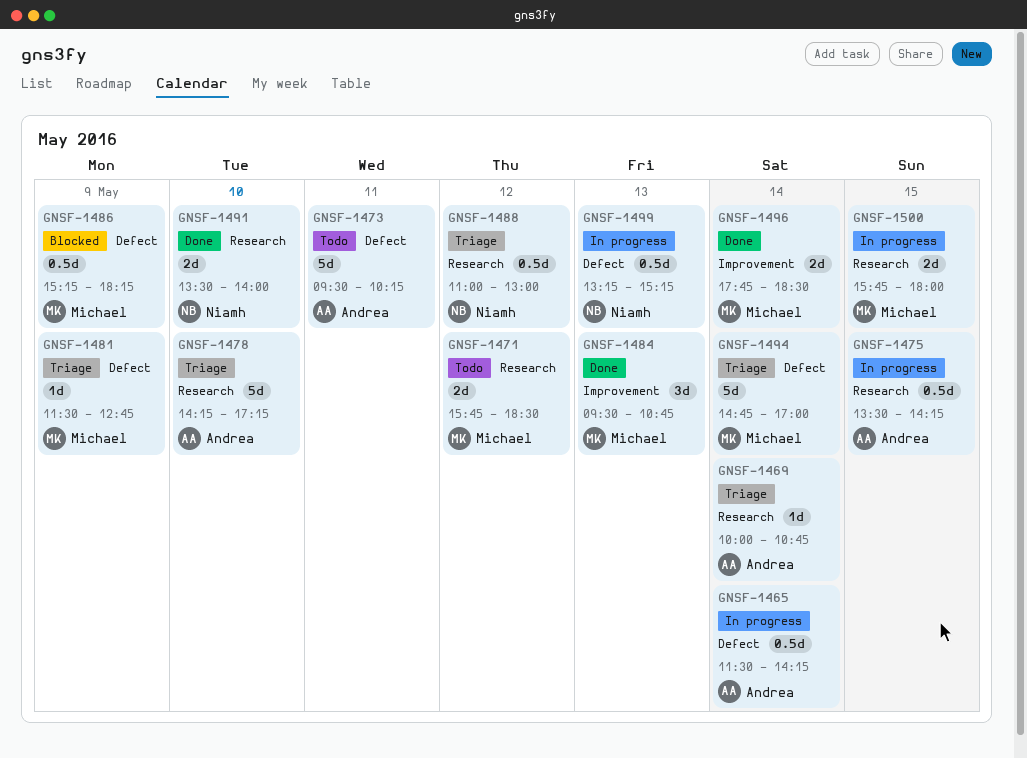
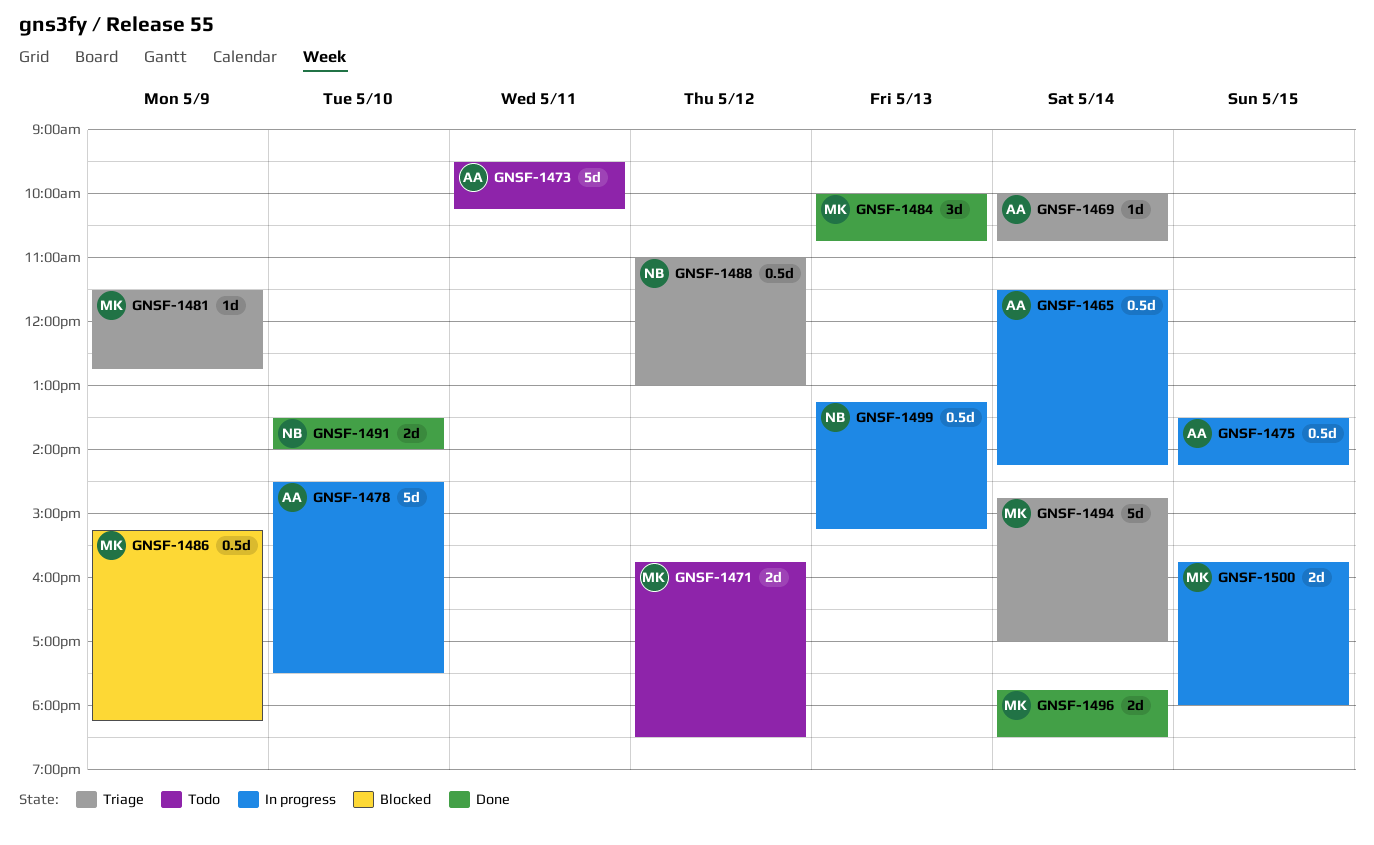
GNSF-1478, status: Triage -> In progress
GNSF-1478, begins: 14:15 -> 14:30
GNSF-1478, ends: 17:15 -> 17:30
GNSF-1484, begins: 09:30 -> 10:00

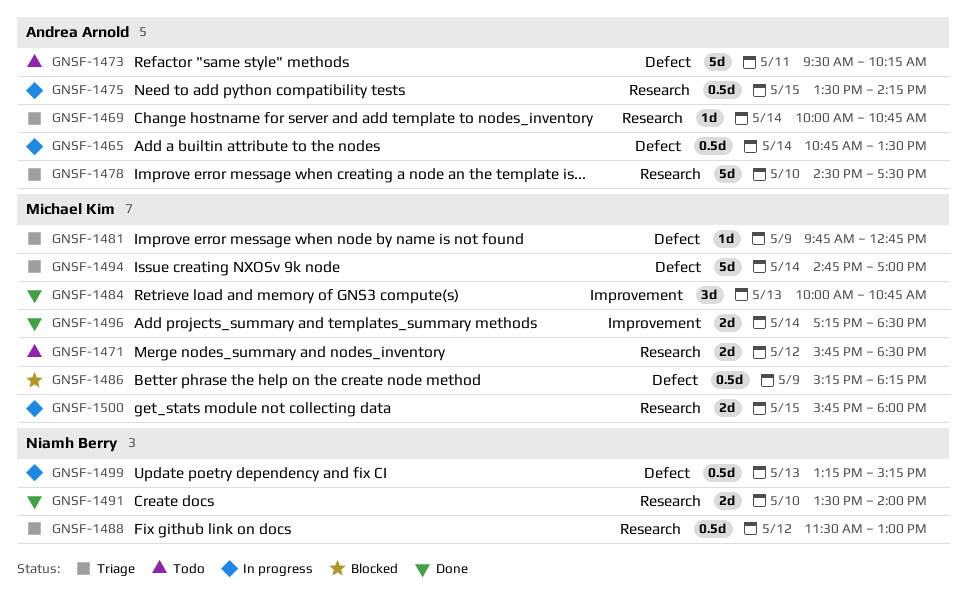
GNSF-1465, begins: 11:30 -> 10:45
GNSF-1465, ends: 14:15 -> 13:30
GNSF-1478, status: In progress -> Triage
GNSF-1481, begins: 11:30 -> 09:45
GNSF-1488, begins: 11:00 -> 11:30
GNSF-1496, begins: 17:45 -> 17:15

